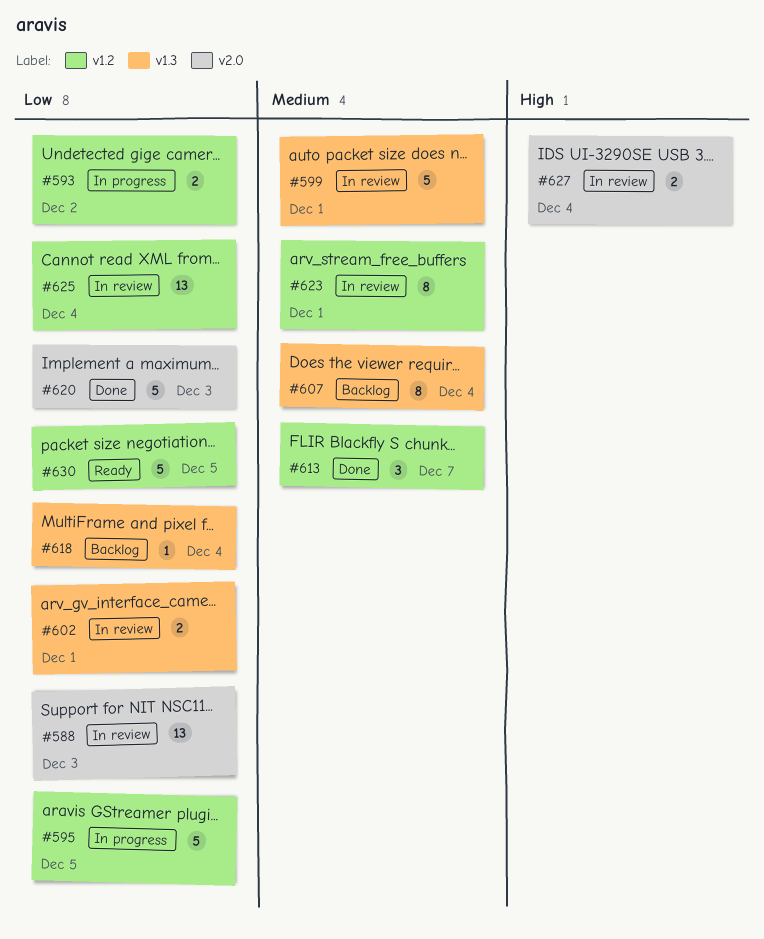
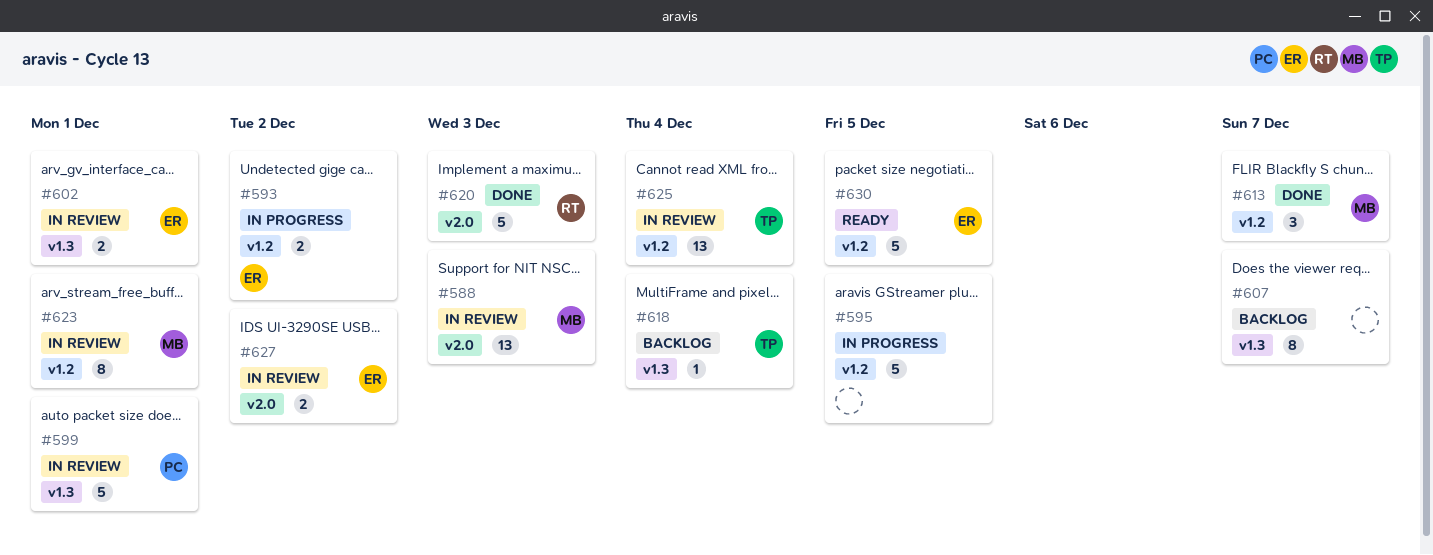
#607, due: Dec 4 -> Dec 7
#627, due: Dec 4 -> Dec 2

